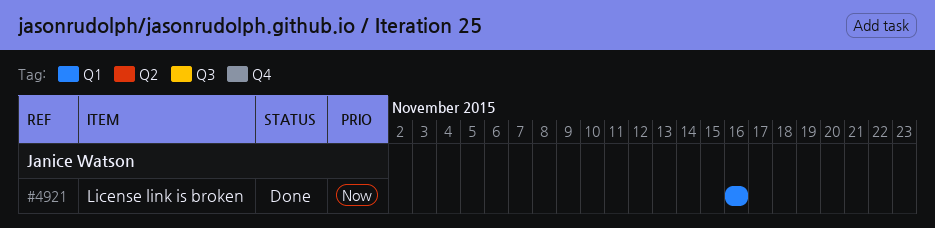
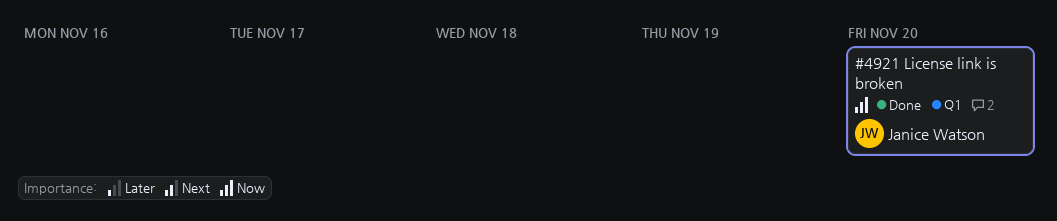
#4921, due: Nov 16 -> Nov 20

